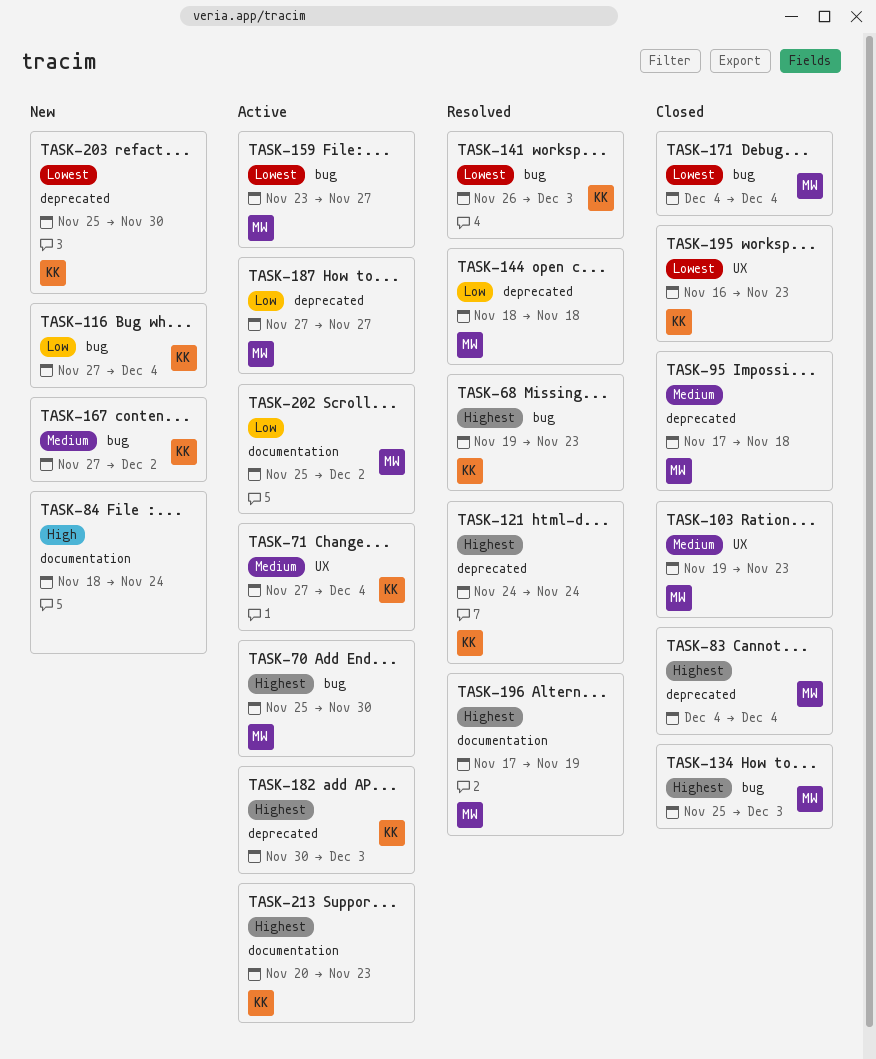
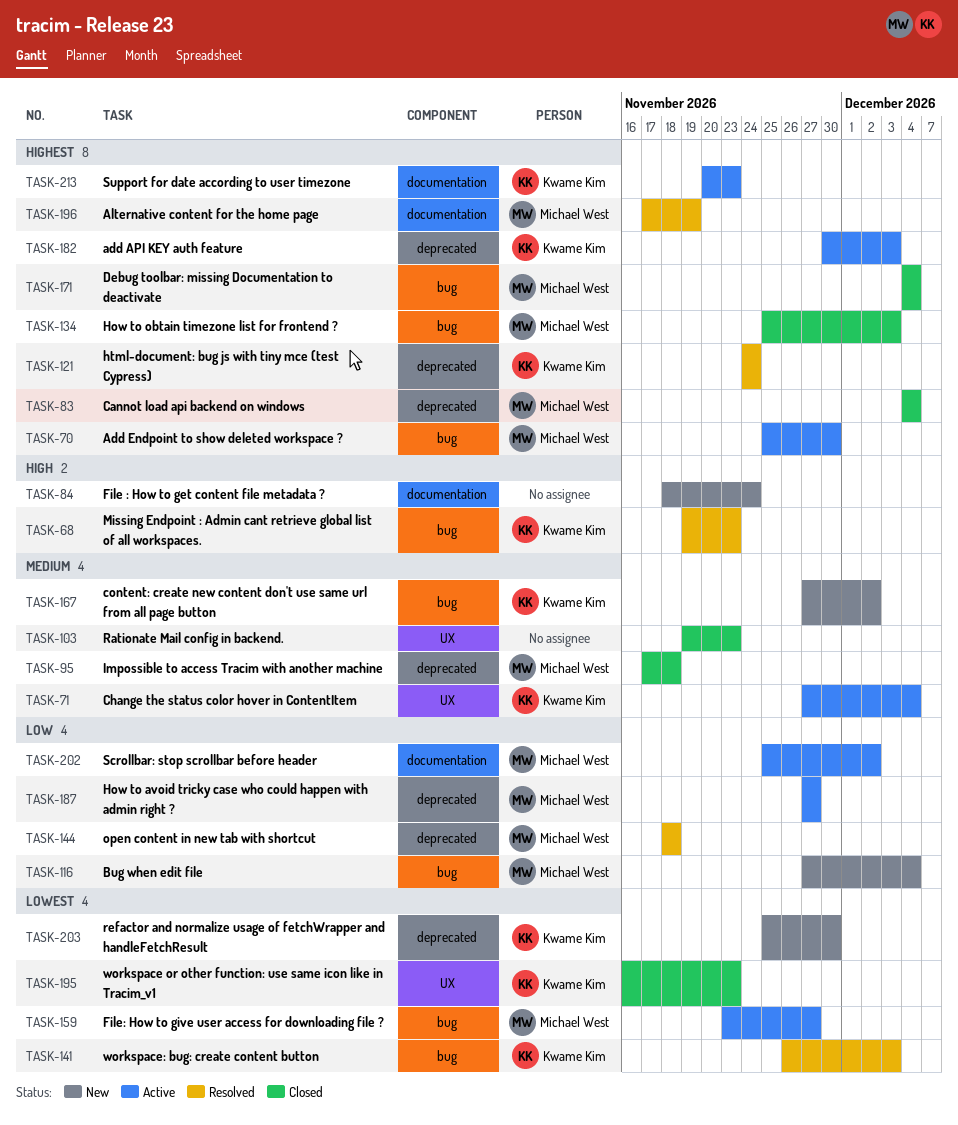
TASK-68, priority: Highest -> High
TASK-103, owner: Michael West -> none
TASK-116, owner: Kwame Kim -> Michael West
TASK-171, priority: Lowest -> Highest

